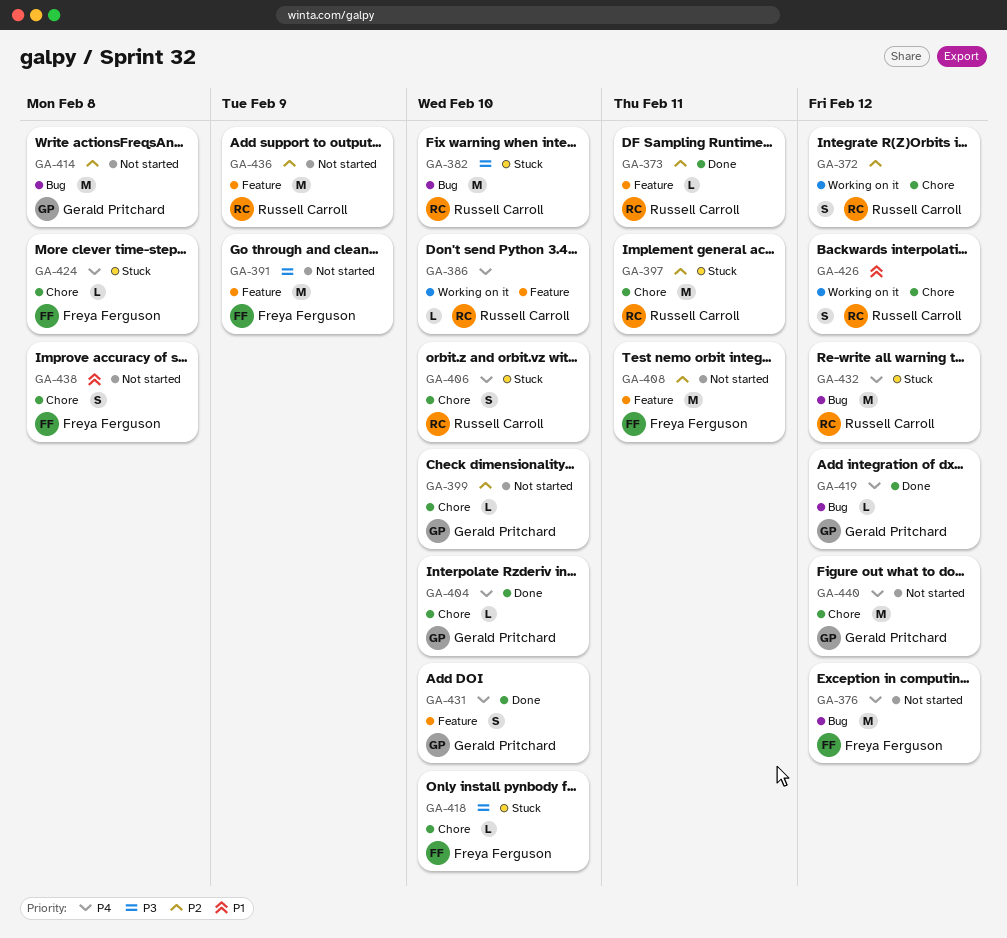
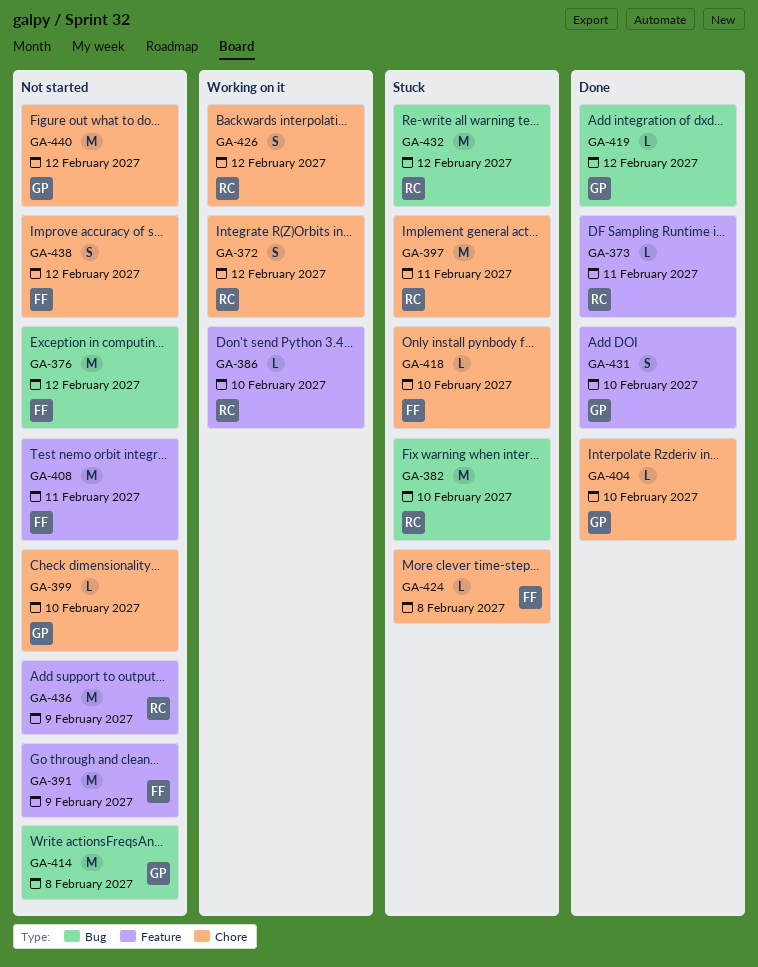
GA-406: present -> none
GA-438, due: Feb 8 -> Feb 12

